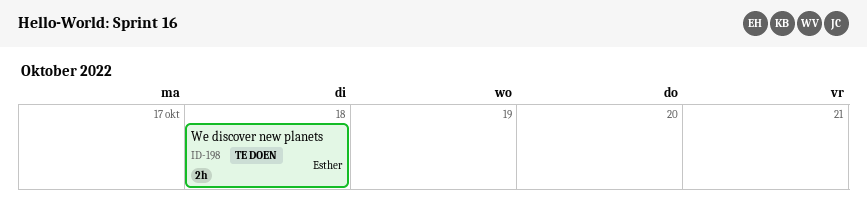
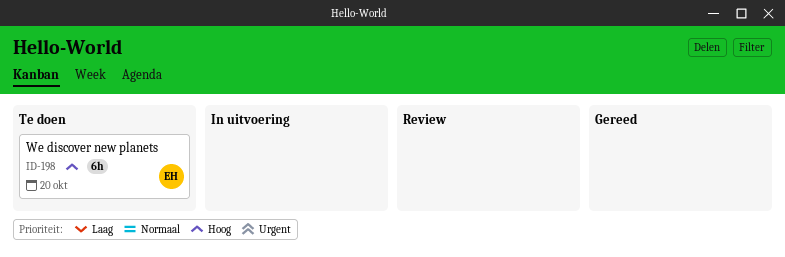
ID-198, estimate: 2h -> 6h
ID-198, day: Oct 18 -> Oct 20

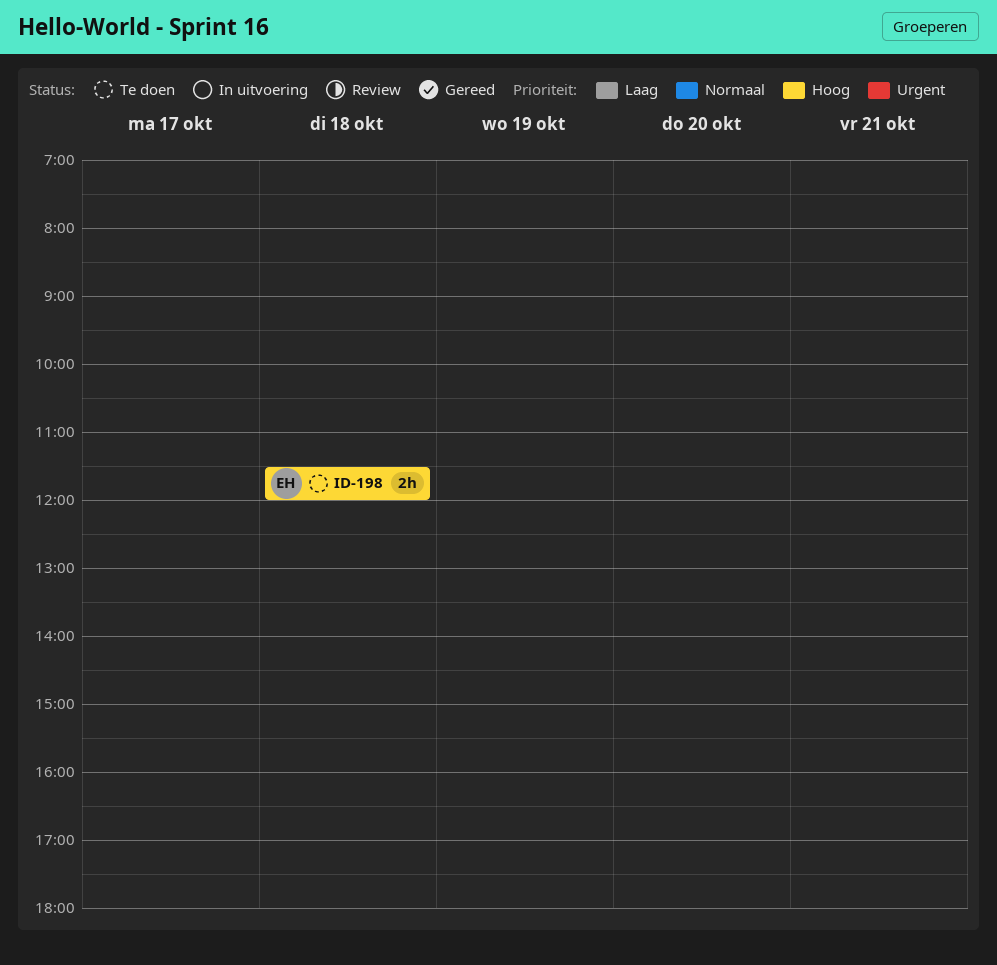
ID-198, estimate: 6h -> 2h
ID-198, day: Oct 20 -> Oct 18

